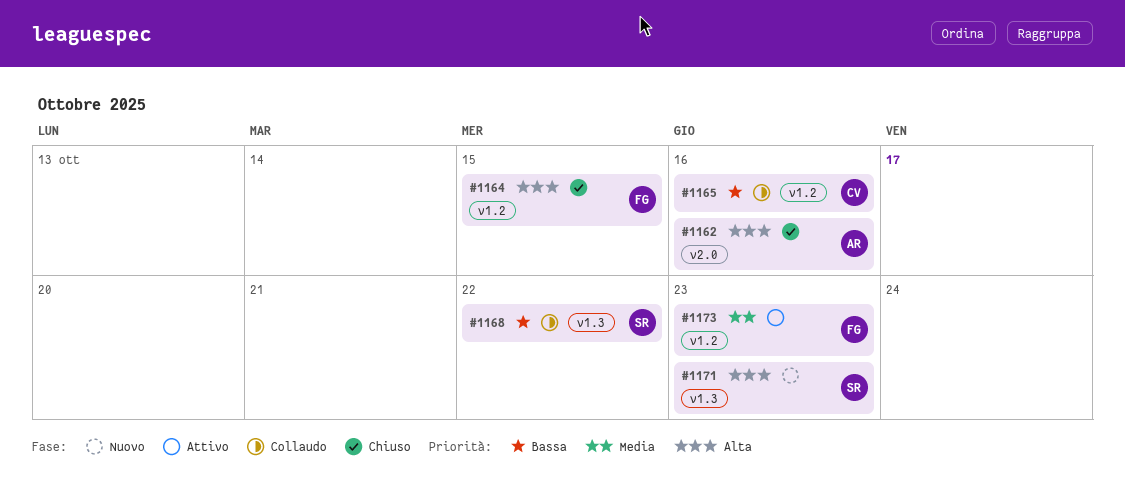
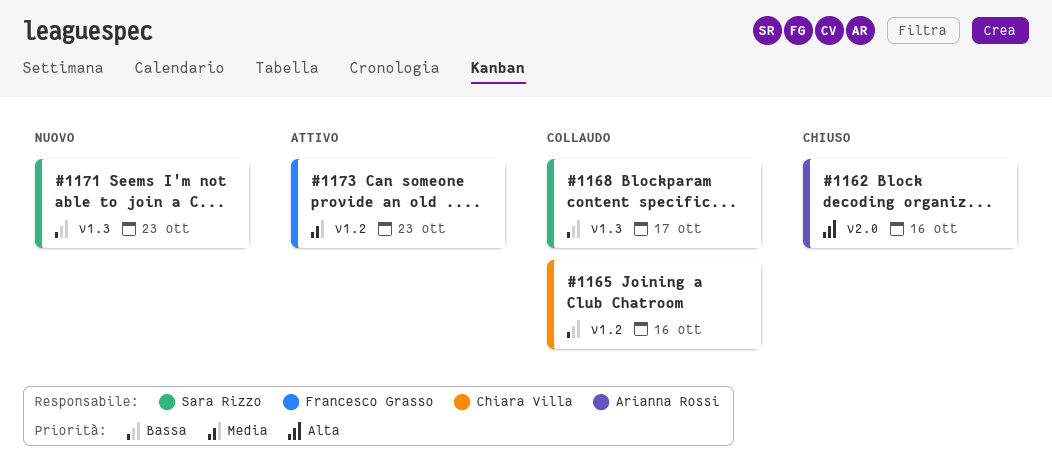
#1164: present -> none
#1168, due: Oct 22 -> Oct 17
#1171, priority: Alta -> Bassa

